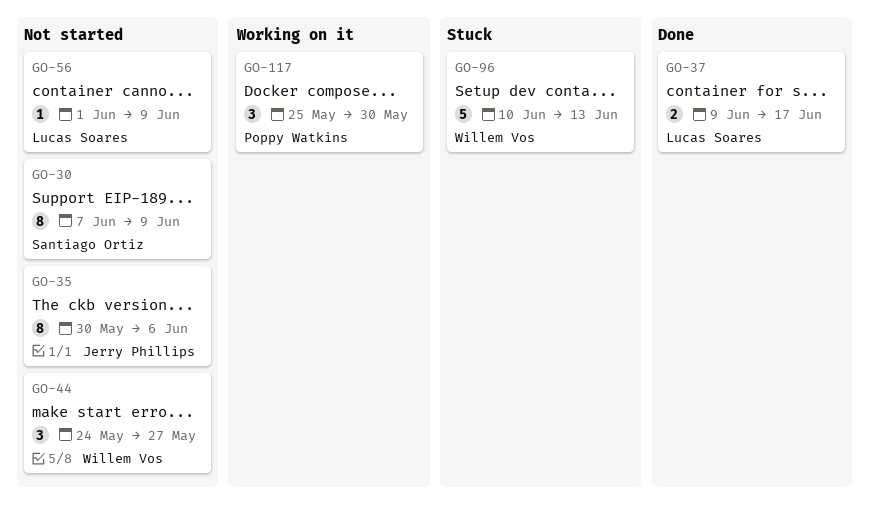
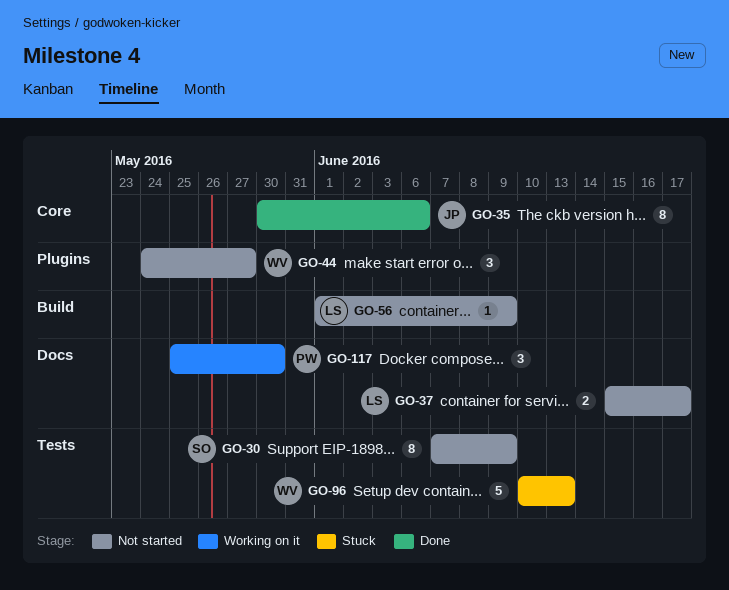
GO-35, status: Not started -> Done
GO-37, status: Done -> Not started
GO-37, start: Jun 9 -> Jun 15

